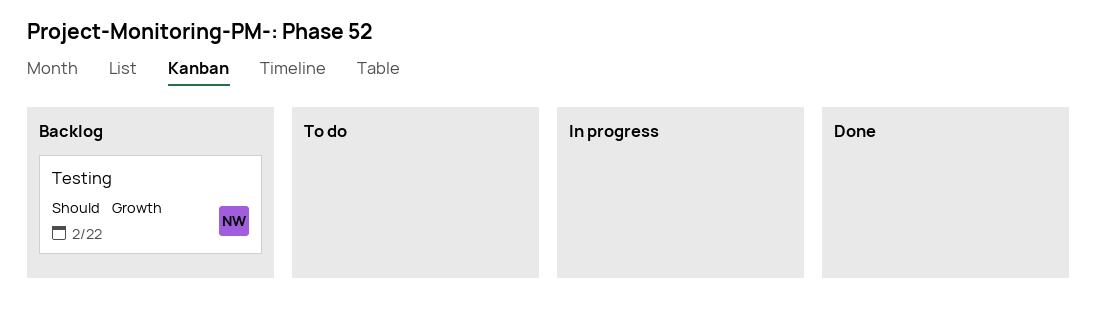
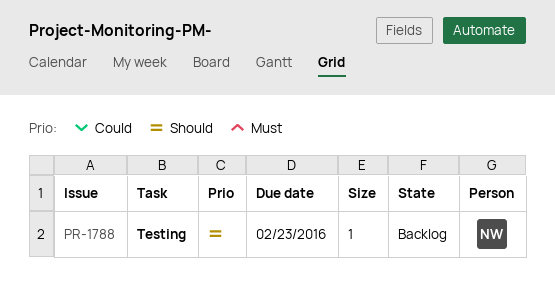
Testing, due: Feb 22 -> Feb 23

